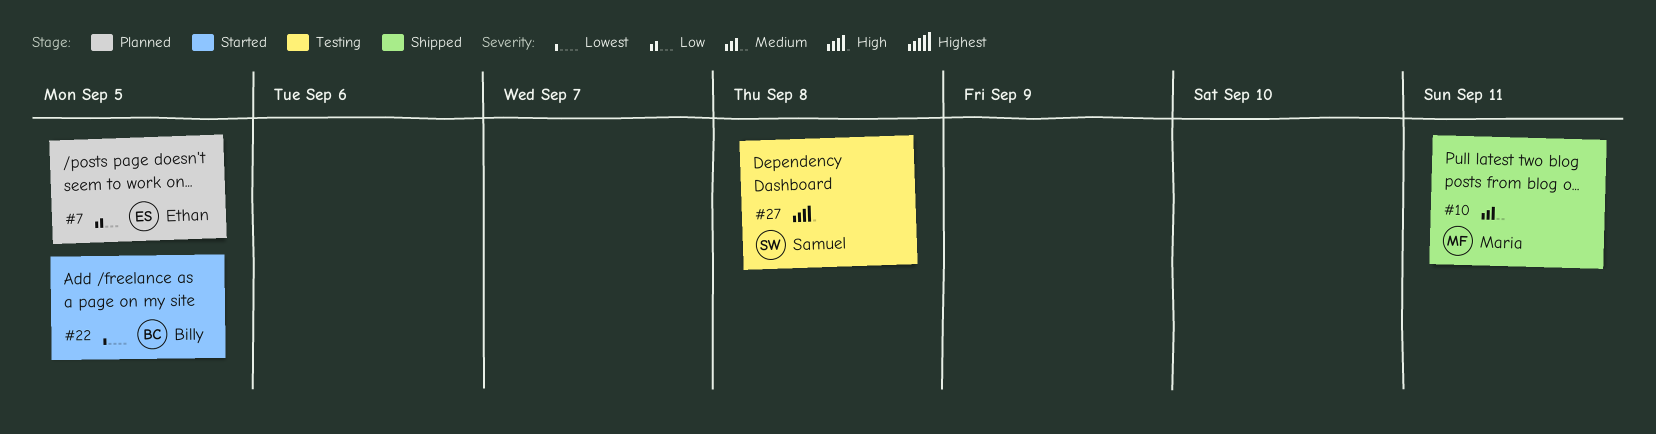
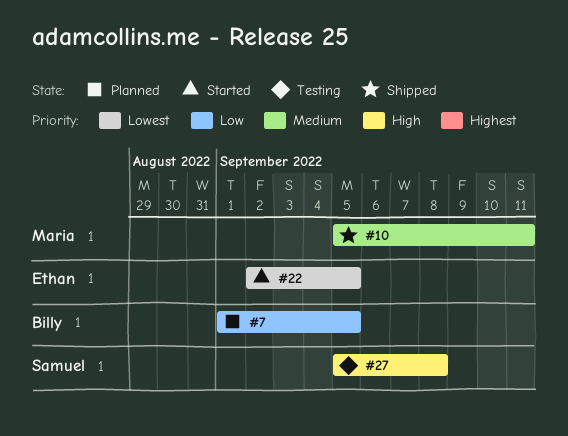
#7, owner: Ethan -> Billy
#22, owner: Billy -> Ethan

